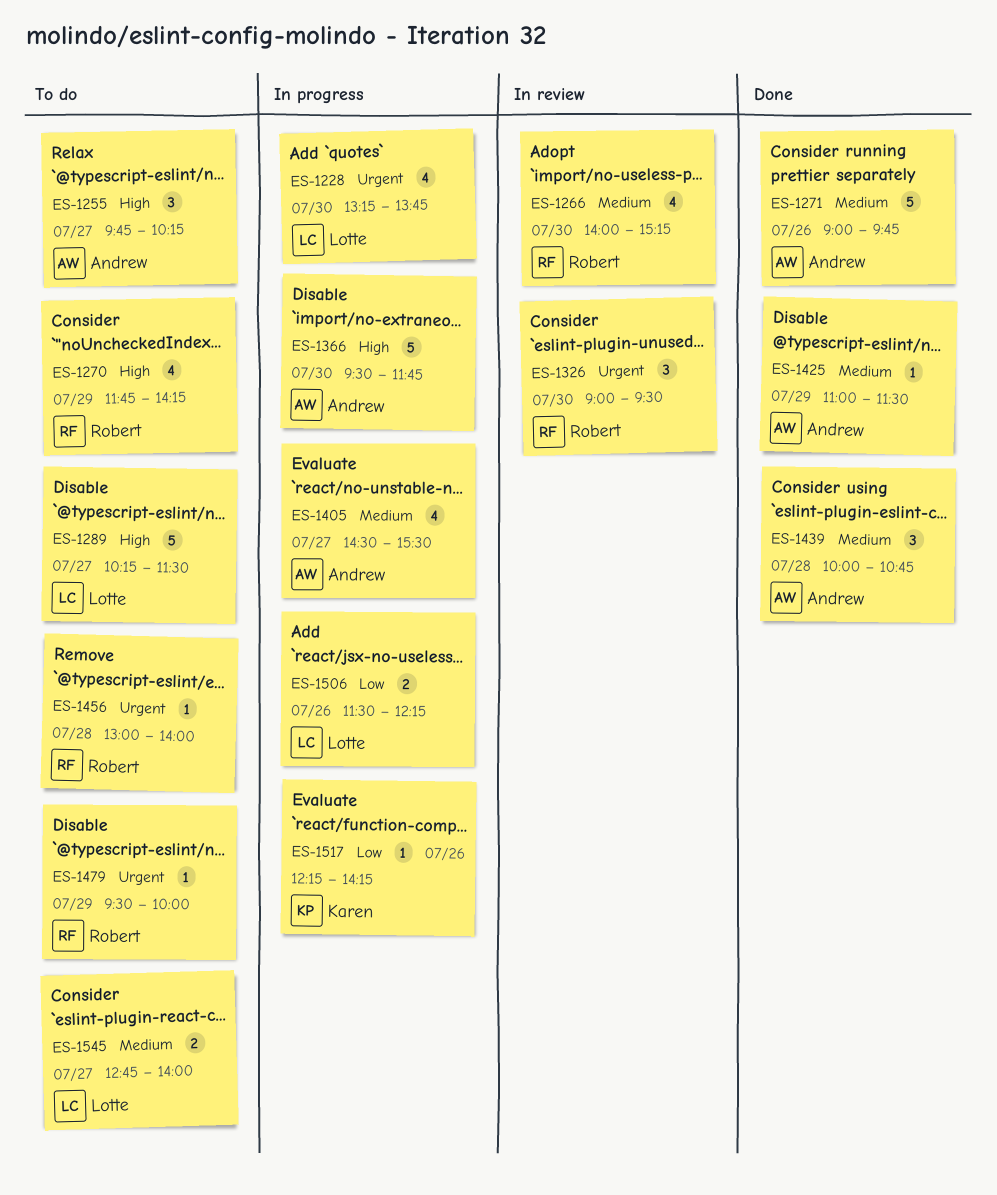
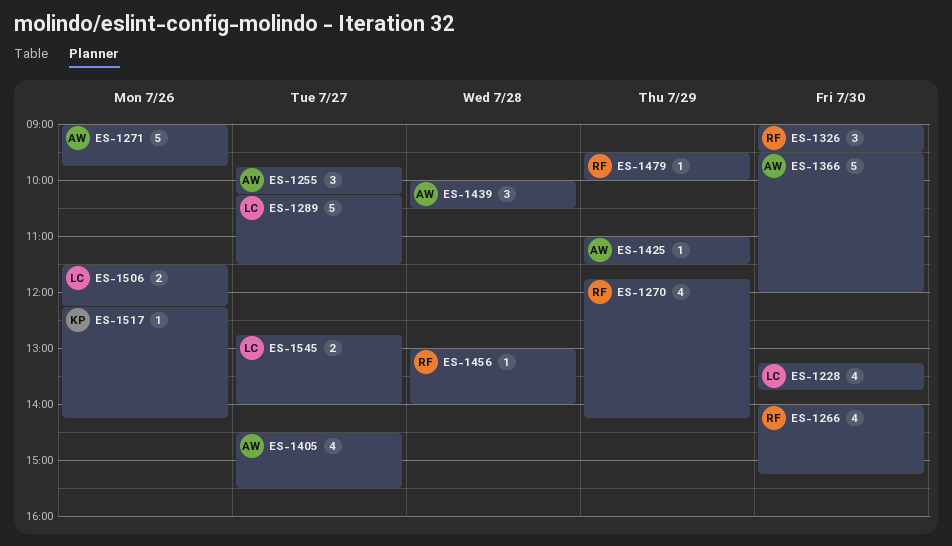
ES-1366, ends: 11:45 -> 12:00
ES-1439, ends: 10:45 -> 10:30

